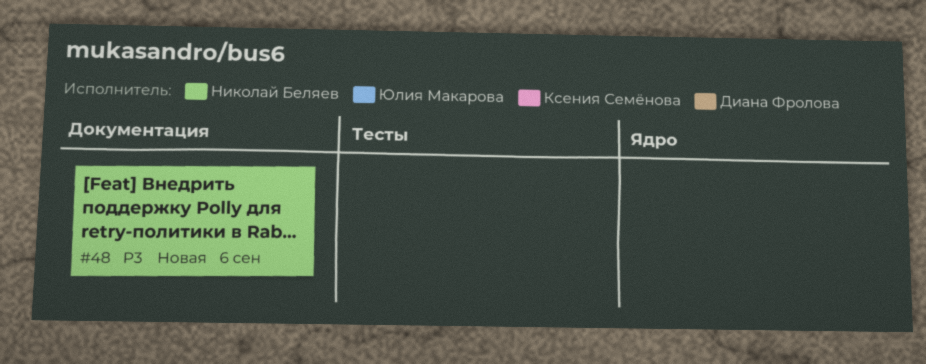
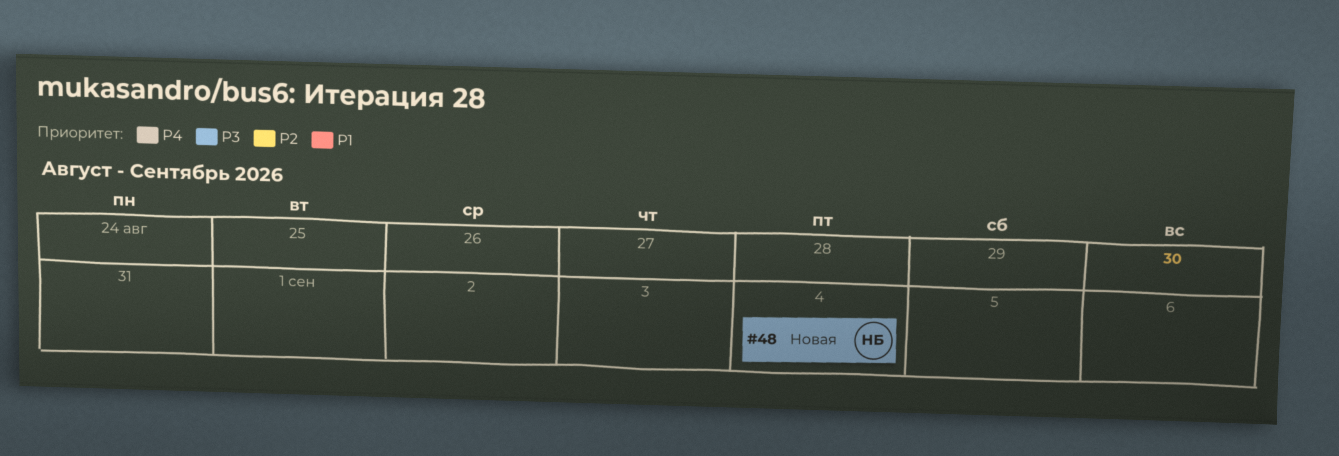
#48, due: Sep 6 -> Sep 4

